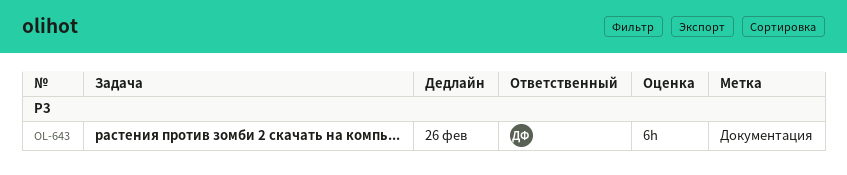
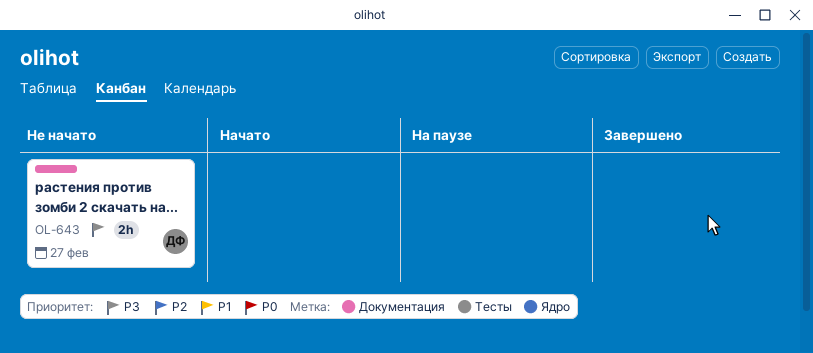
OL-643, estimate: 6h -> 2h
OL-643, due: Feb 26 -> Feb 27

